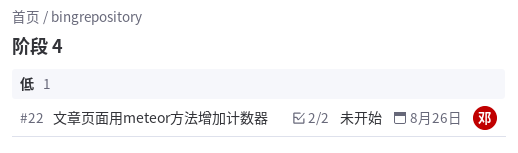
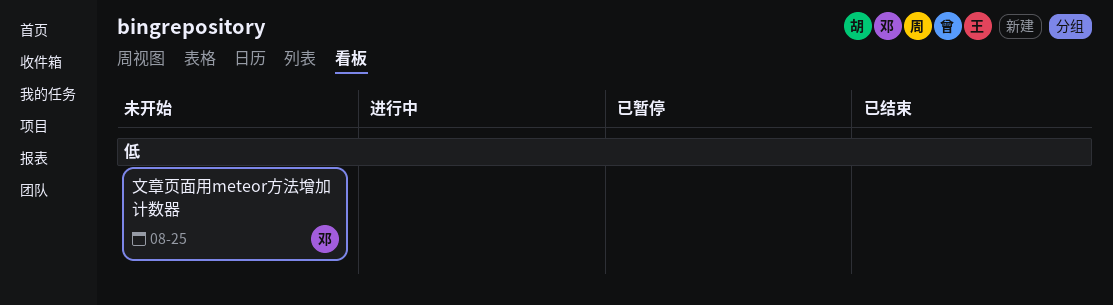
文章页面用meteor方法增加计数器, due: Aug 26 -> Aug 25

